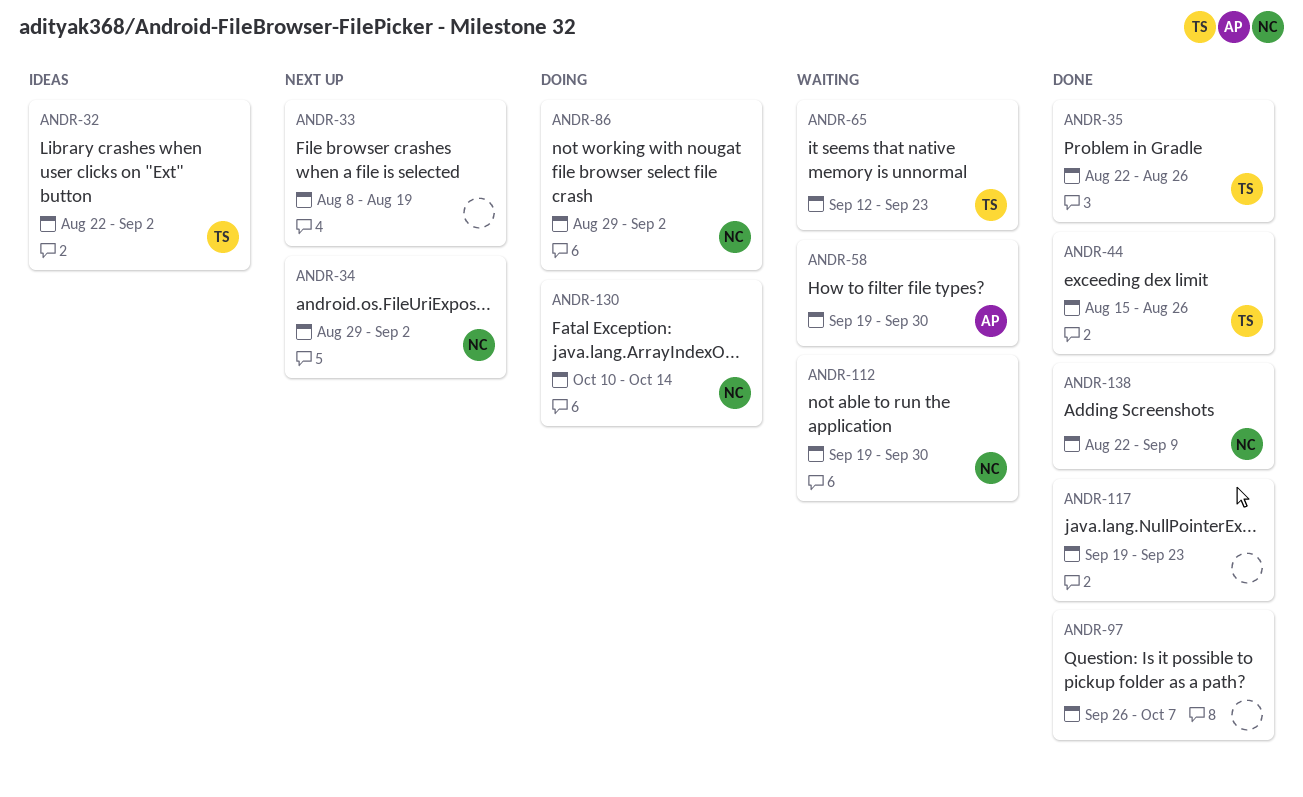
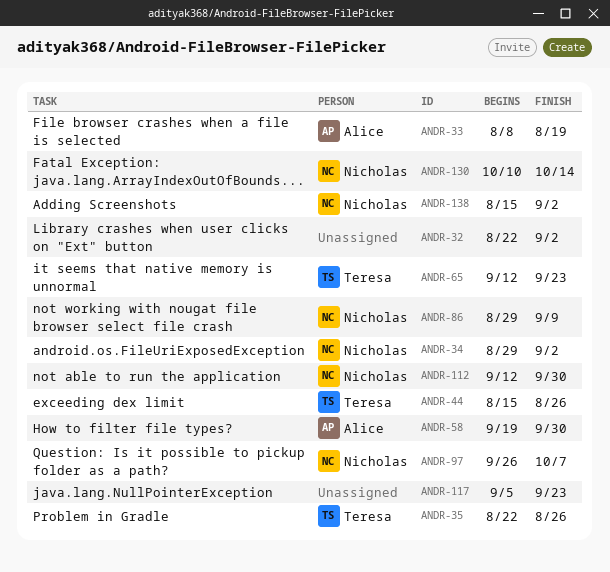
ANDR-32, owner: Teresa -> none
ANDR-33, owner: none -> Alice
ANDR-86, due: Sep 2 -> Sep 9
ANDR-97, owner: none -> Nicholas
ANDR-112, start: Sep 19 -> Sep 12
ANDR-117, start: Sep 19 -> Sep 5
ANDR-138, start: Aug 22 -> Aug 15
ANDR-138, due: Sep 9 -> Sep 2

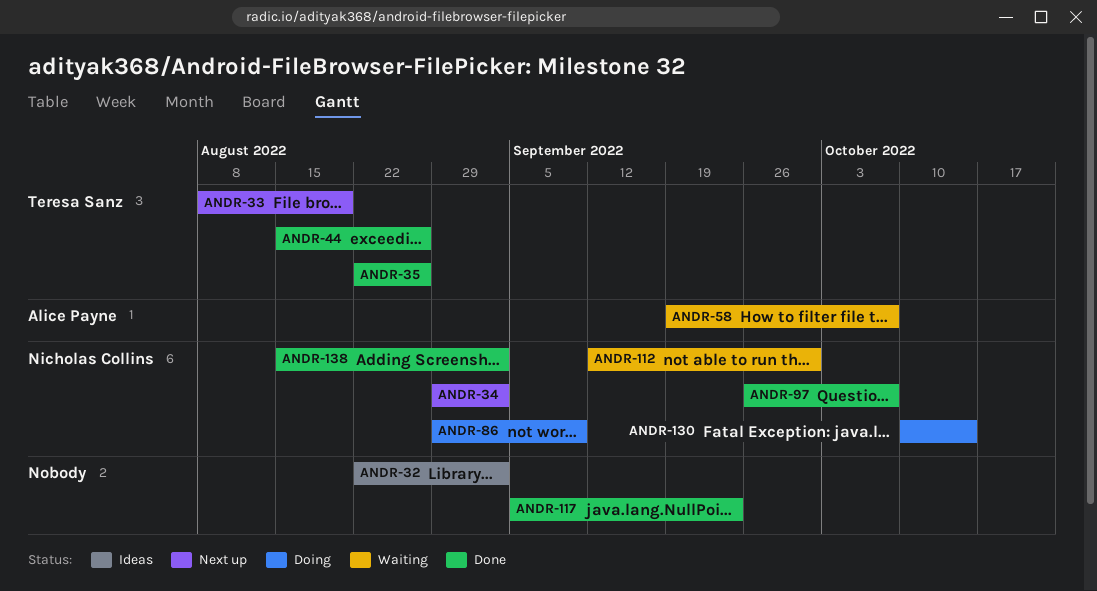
ANDR-33, owner: Alice Payne -> Teresa Sanz
ANDR-58, due: Sep 30 -> Oct 7
ANDR-65: present -> none

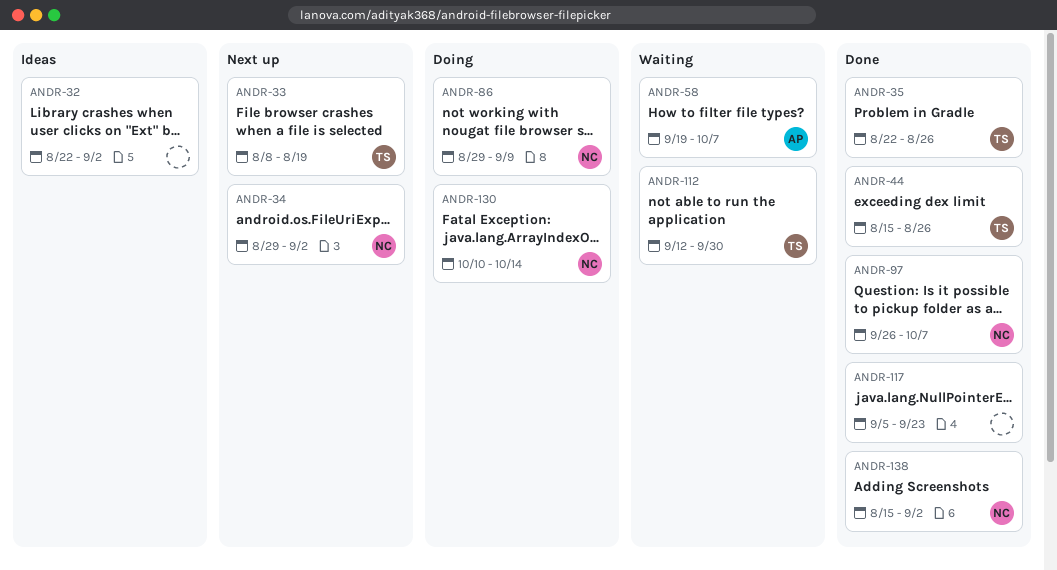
ANDR-112, owner: Nicholas Collins -> Teresa Sanz

